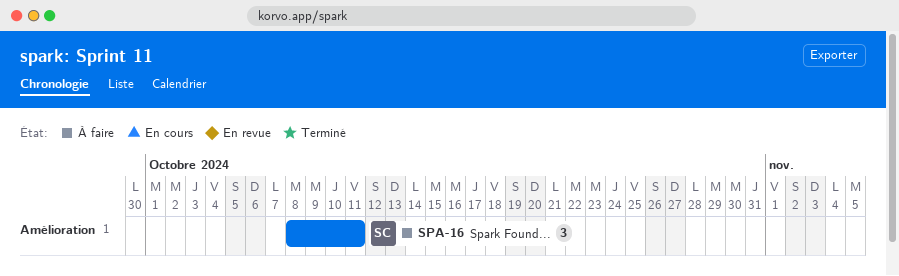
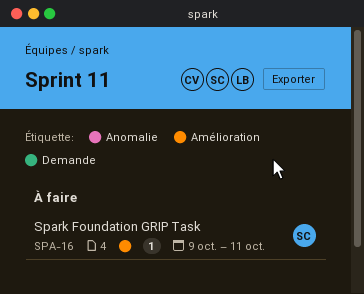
SPA-16, estimate: 3 -> 1
SPA-16, start: Oct 8 -> Oct 9

